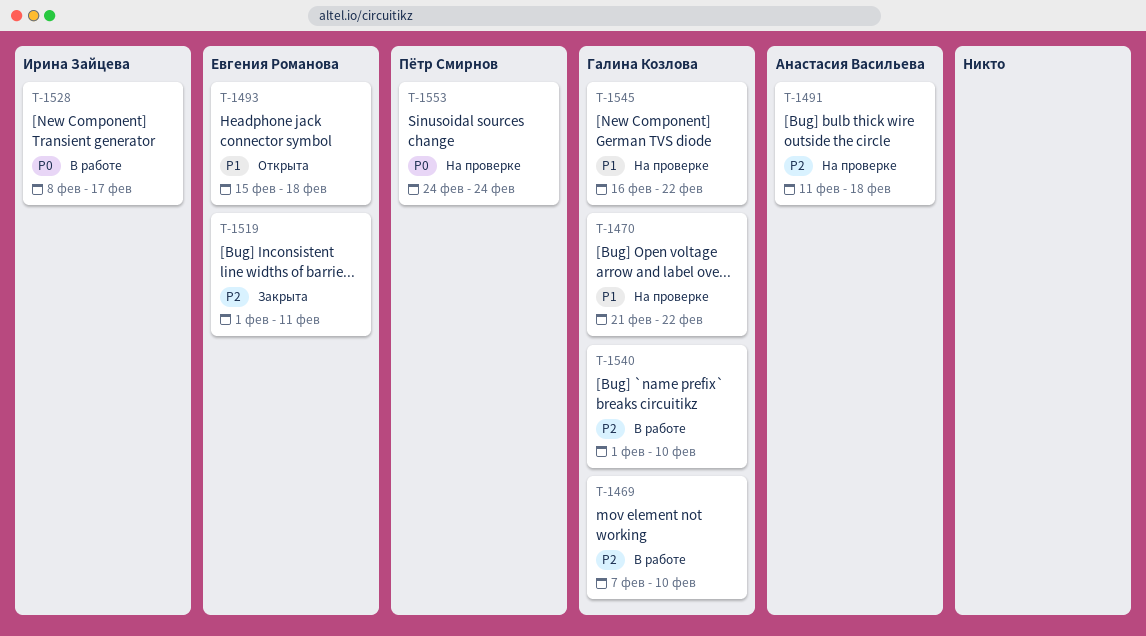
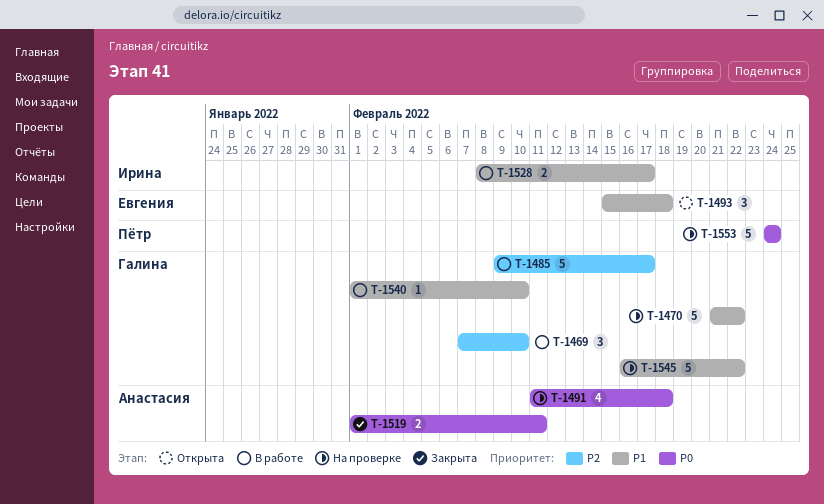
T-1485: none -> present
T-1491, priority: P2 -> P0
T-1519, owner: Евгения Романова -> Анастасия Васильева
T-1519, priority: P2 -> P0
T-1528, priority: P0 -> P1
T-1540, priority: P2 -> P1

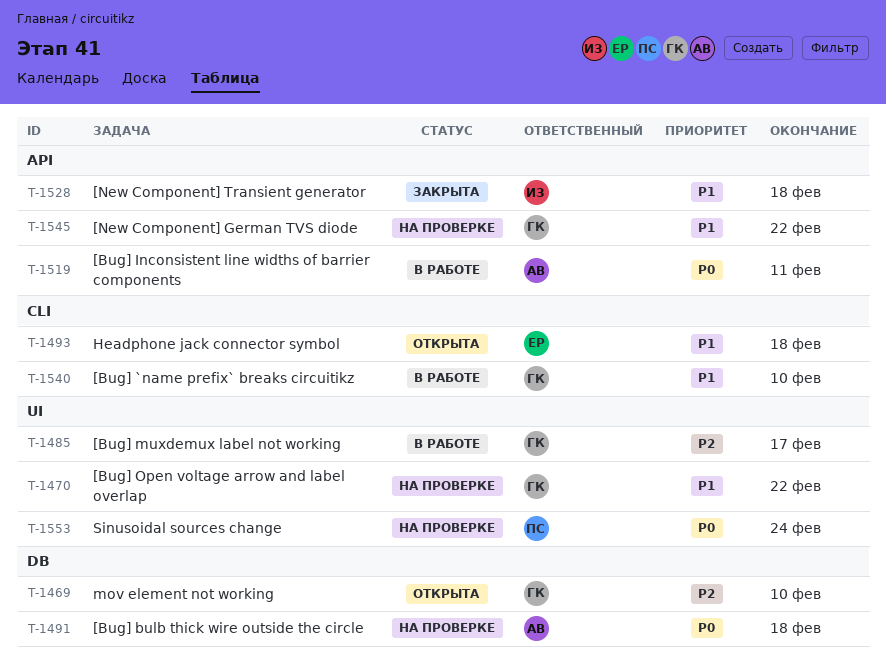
T-1469, status: В работе -> Открыта
T-1519, status: Закрыта -> В работе
T-1528, status: В работе -> Закрыта
T-1528, due: Feb 17 -> Feb 18

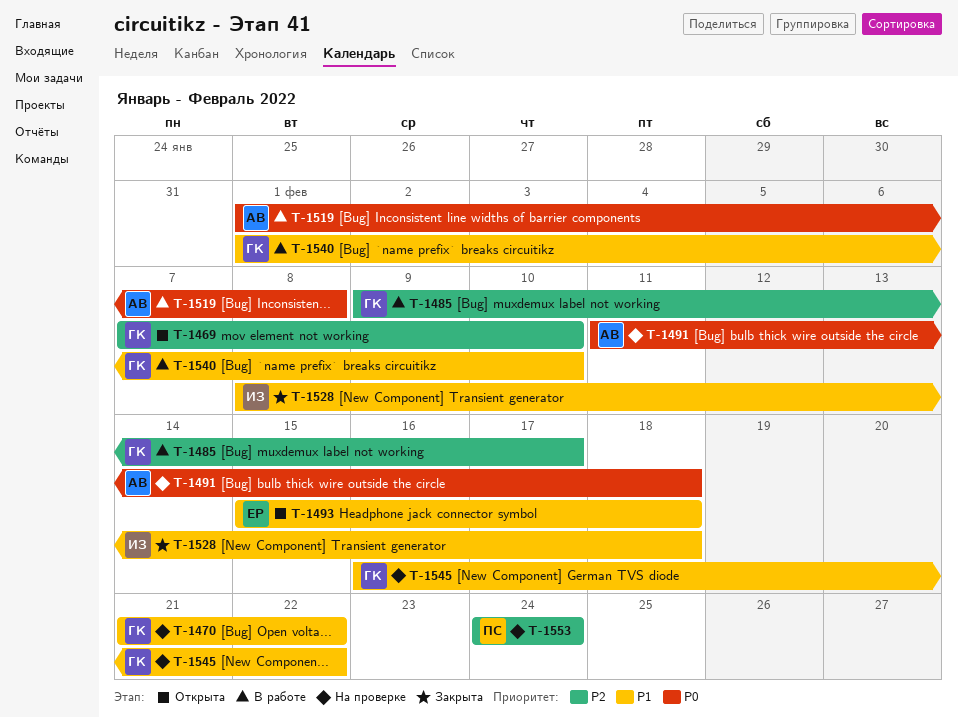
T-1519, due: Feb 11 -> Feb 8
T-1553, priority: P0 -> P2

